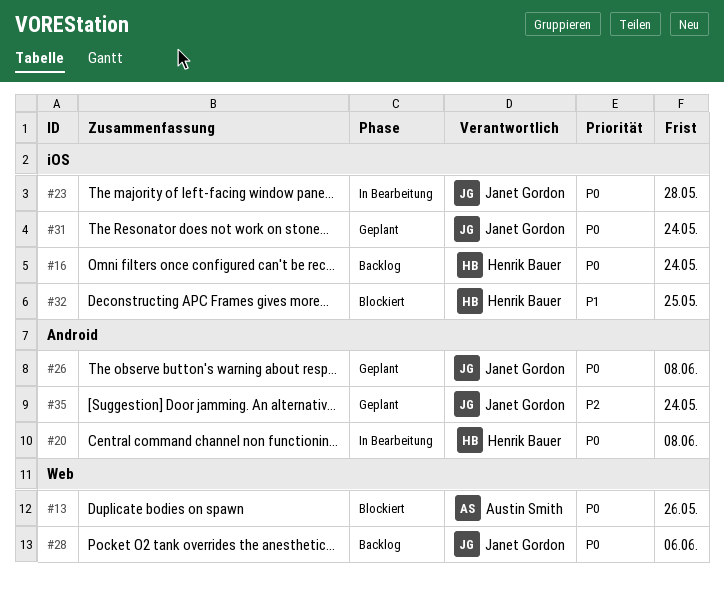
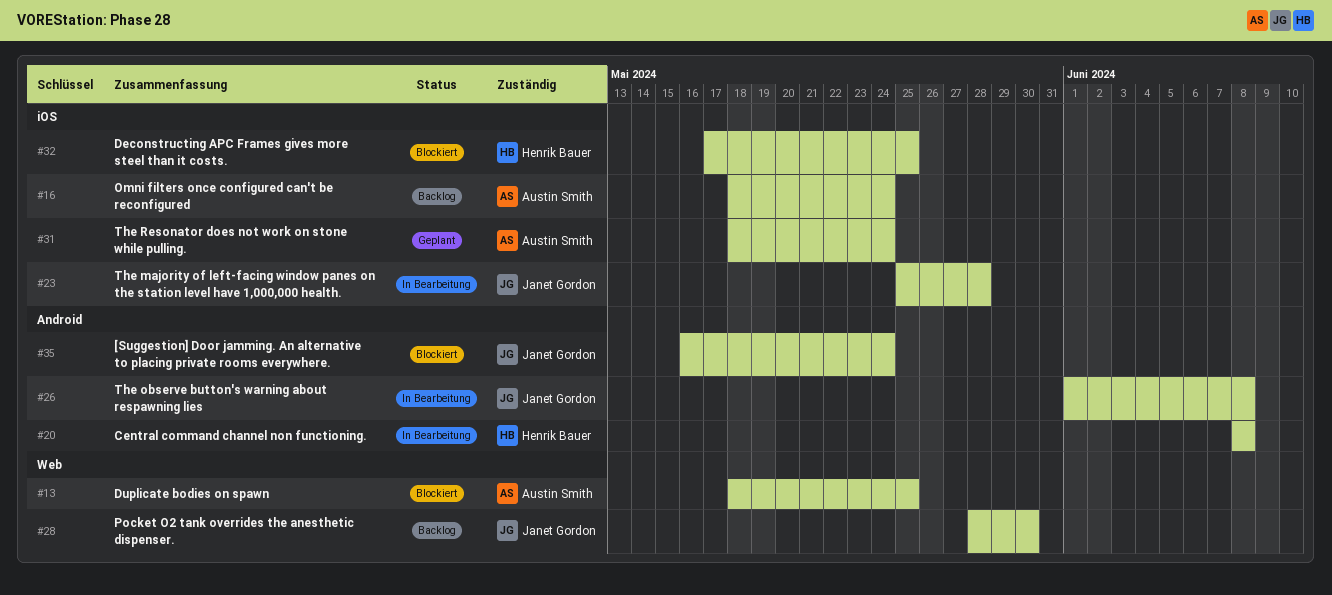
#13, due: May 26 -> May 25
#16, owner: Henrik Bauer -> Austin Smith
#26, status: Geplant -> In Bearbeitung
#28, due: Jun 6 -> May 30
#31, owner: Janet Gordon -> Austin Smith
#35, status: Geplant -> Blockiert

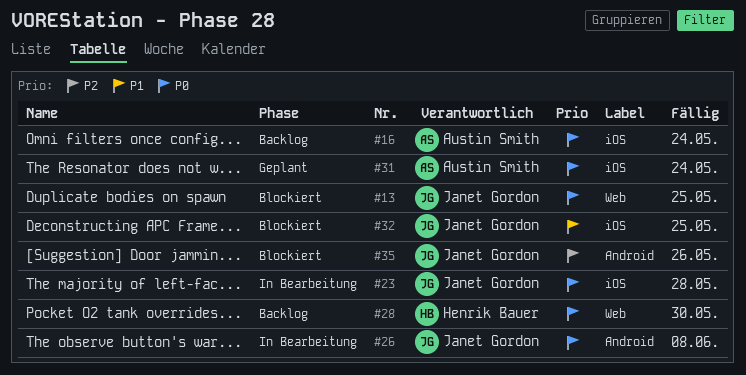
#13, owner: Austin Smith -> Janet Gordon
#20: present -> none
#28, owner: Janet Gordon -> Henrik Bauer
#32, owner: Henrik Bauer -> Janet Gordon
#35, due: May 24 -> May 26

